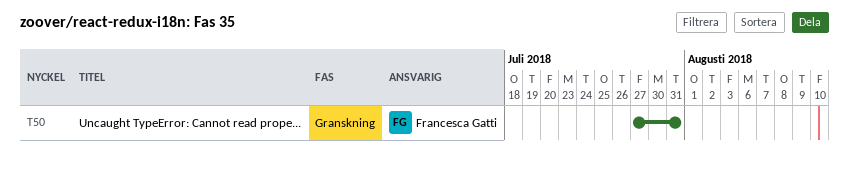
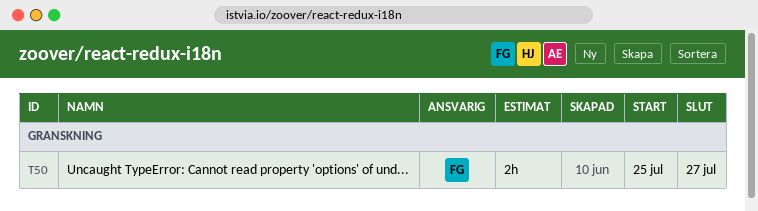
T50, start: Jul 27 -> Jul 25
T50, due: Jul 31 -> Jul 27

